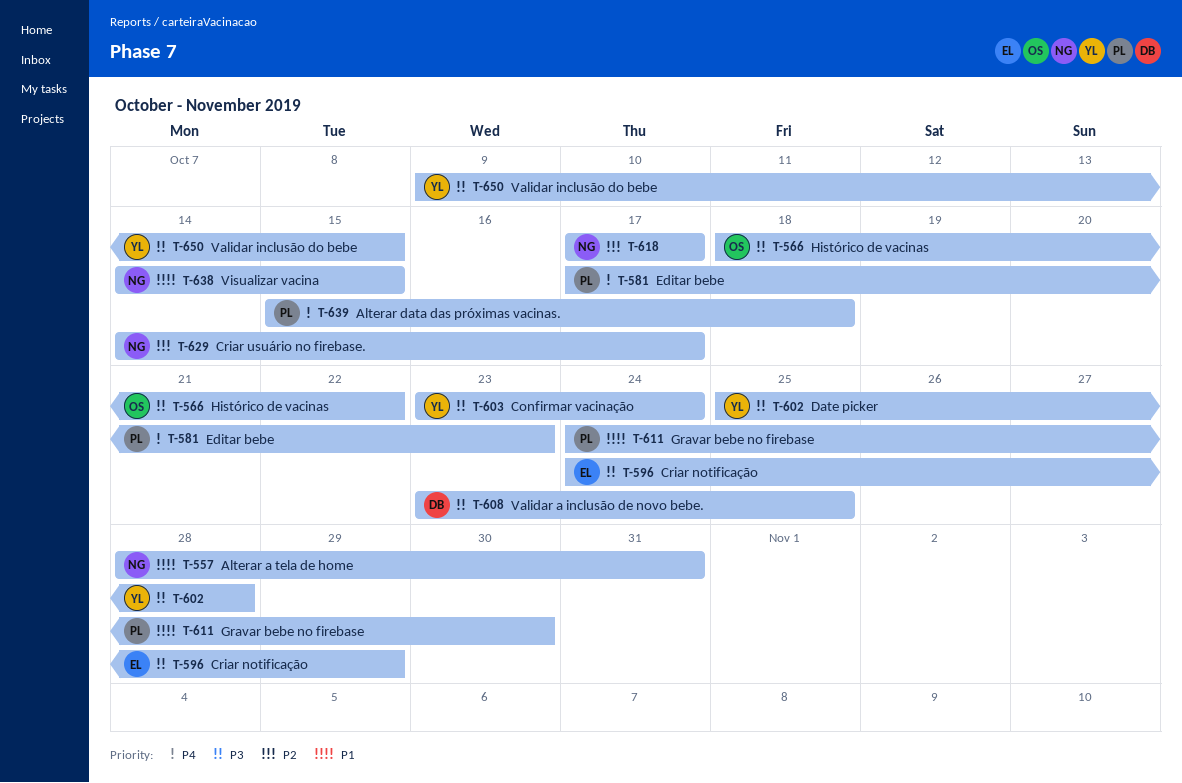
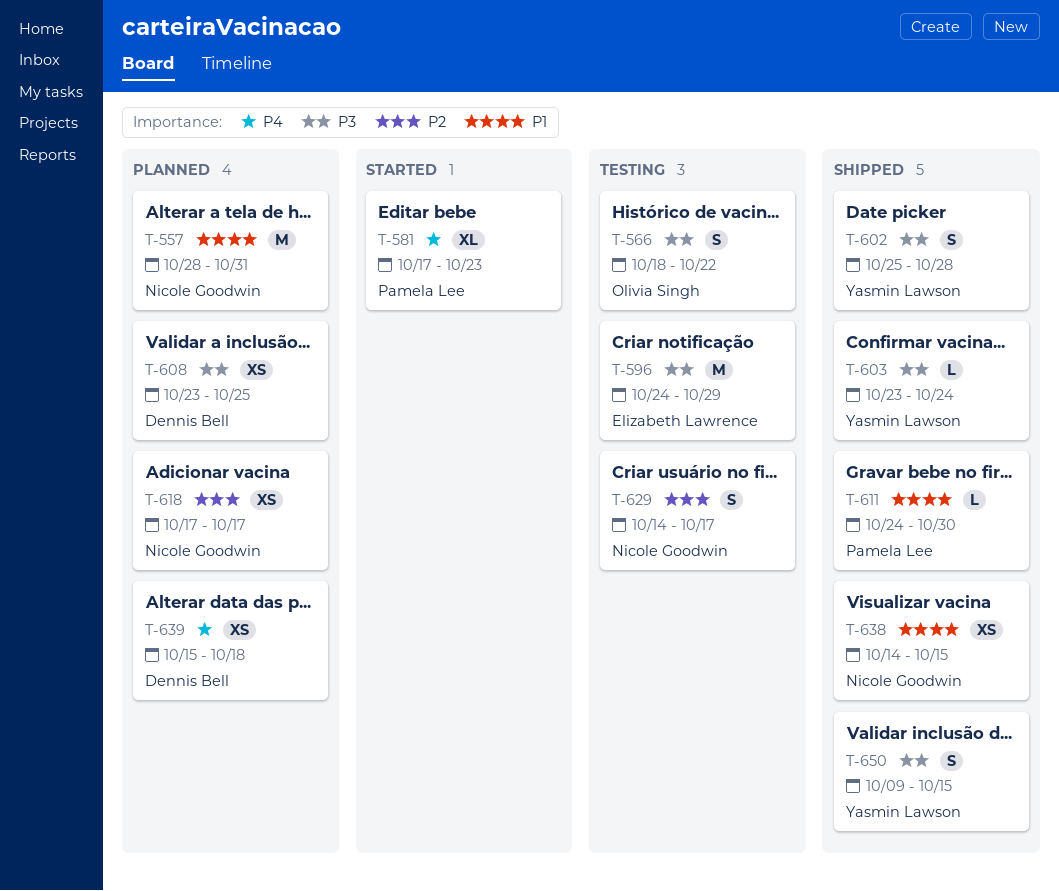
T-639, owner: Pamela Lee -> Dennis Bell

